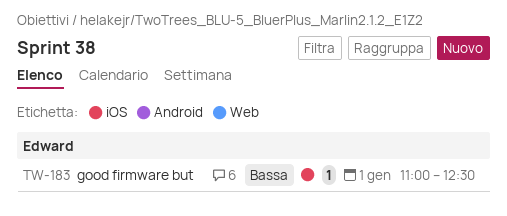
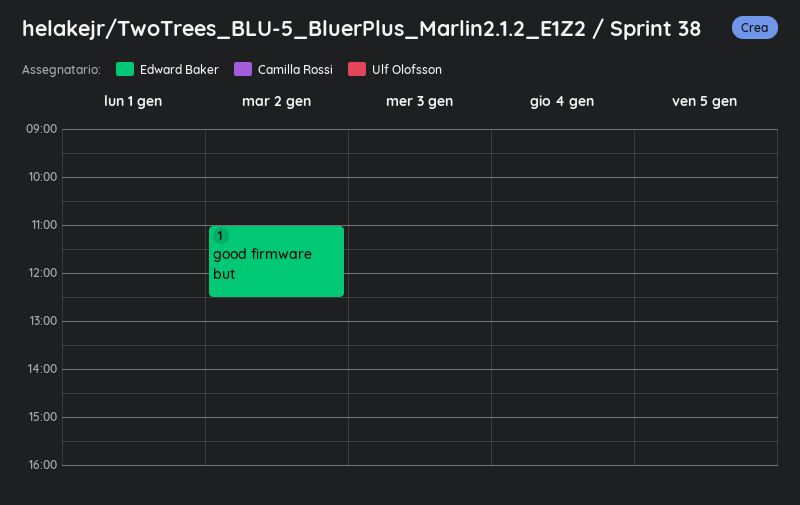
good firmware but, day: Jan 1 -> Jan 2

